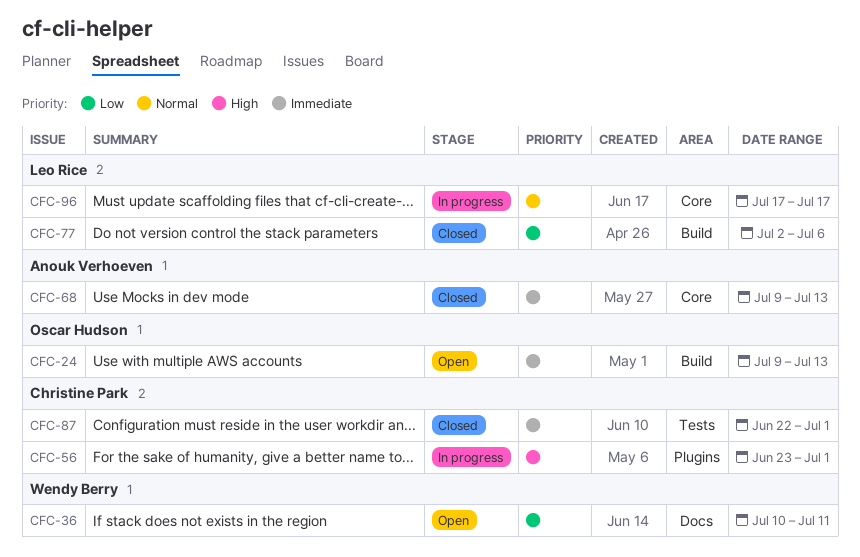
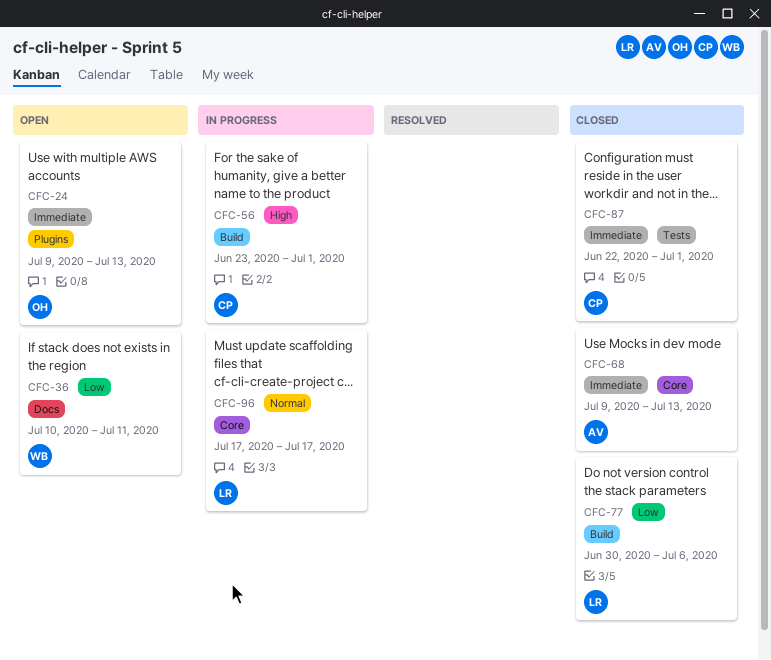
CFC-24, label: Build -> Plugins
CFC-56, label: Plugins -> Build
CFC-77, start: Jul 2 -> Jun 30

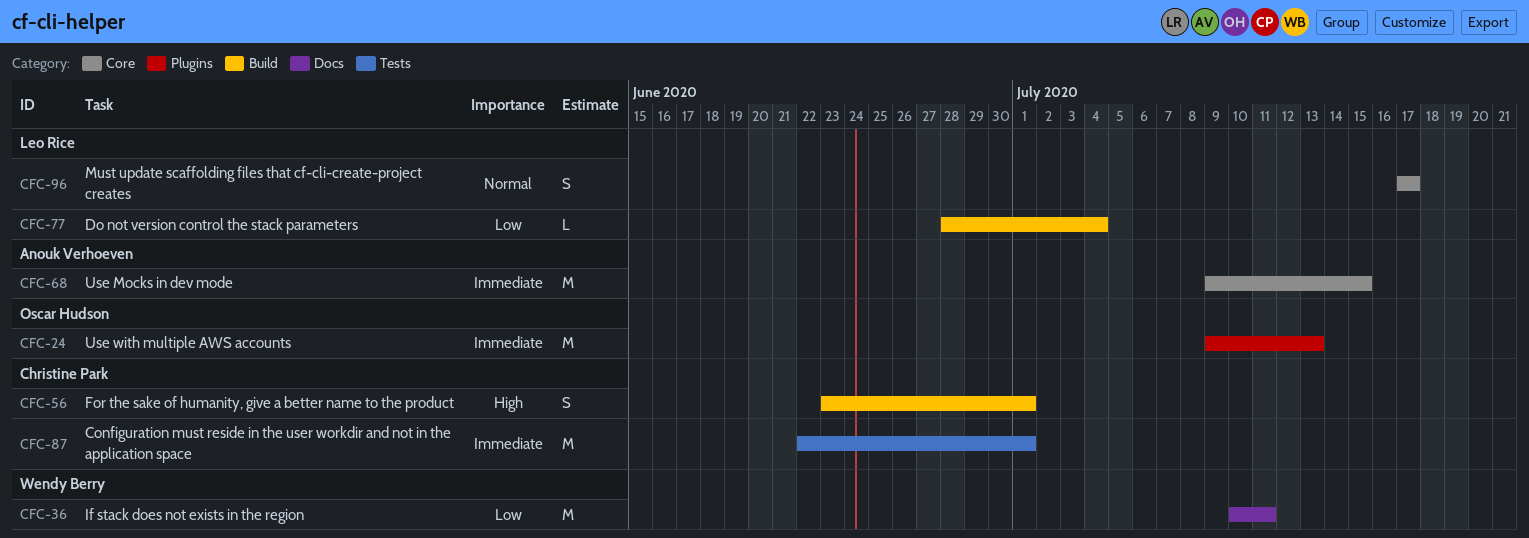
CFC-68, due: Jul 13 -> Jul 15
CFC-77, start: Jun 30 -> Jun 28
CFC-77, due: Jul 6 -> Jul 4

